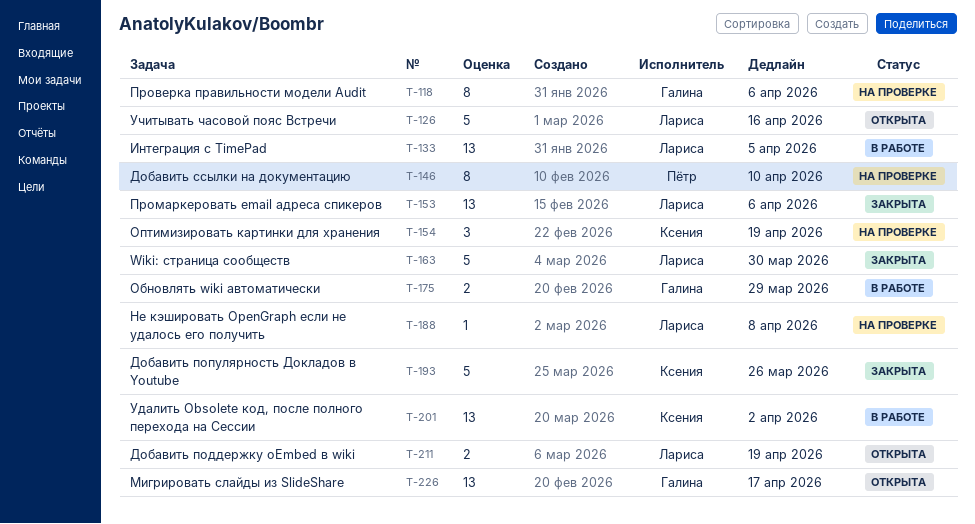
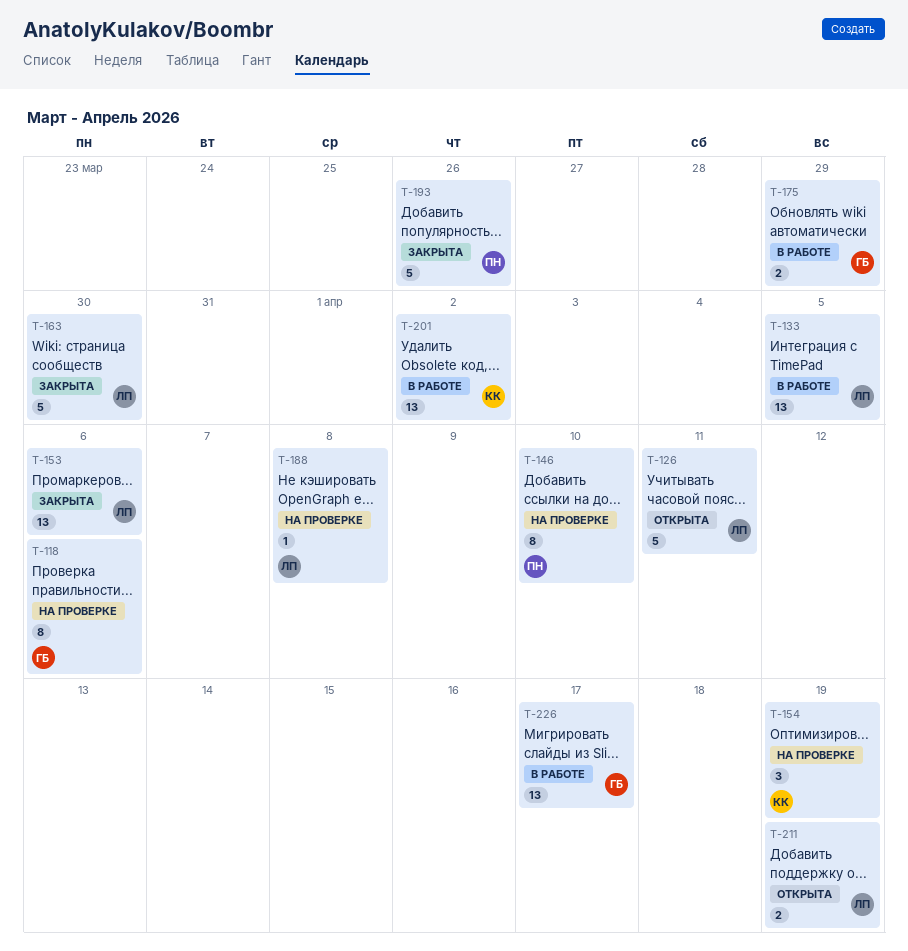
T-126, due: Apr 16 -> Apr 11
T-193, owner: Ксения -> Пётр
T-226, status: Открыта -> В работе

